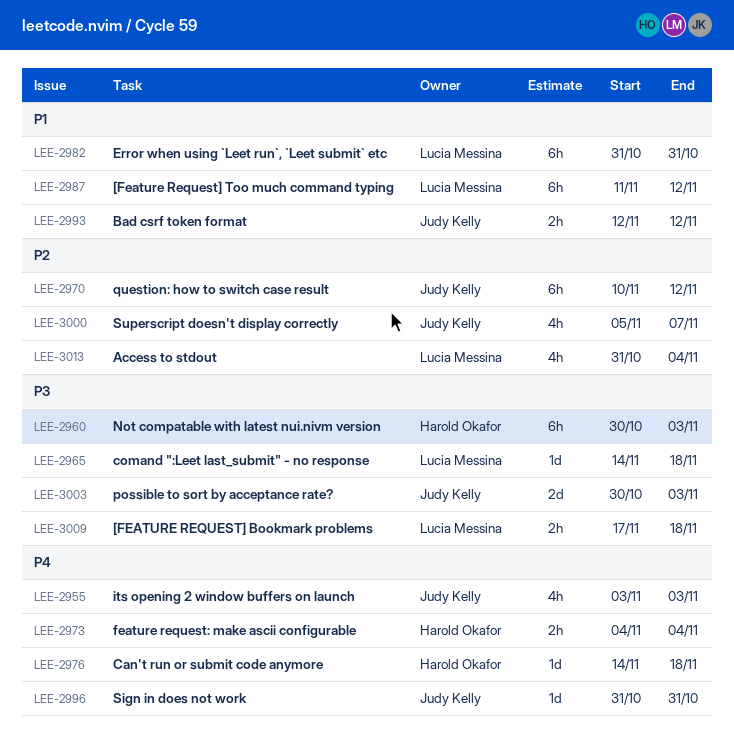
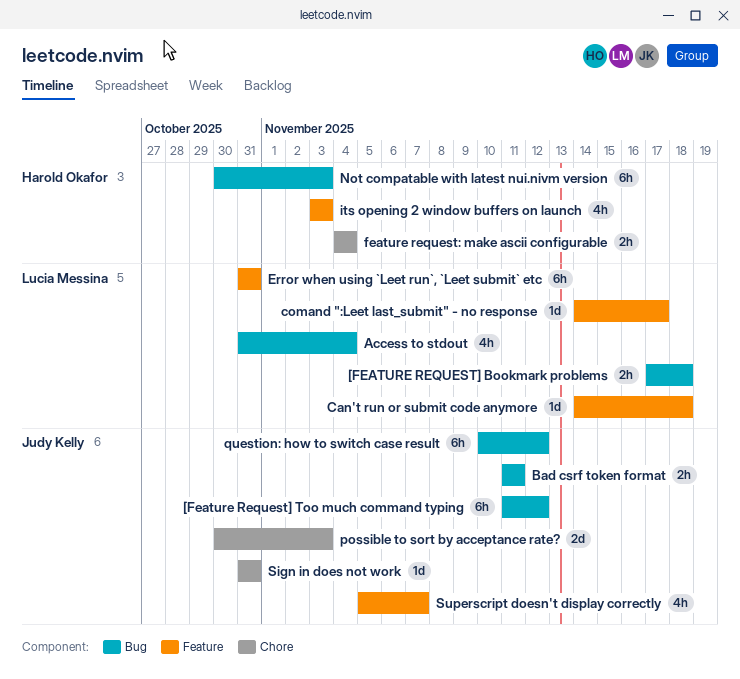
[Feature Request] Too much command typing, owner: Lucia Messina -> Judy Kelly
Bad csrf token format, start: Nov 12 -> Nov 11
Bad csrf token format, due: Nov 12 -> Nov 11
Can't run or submit code anymore, owner: Harold Okafor -> Lucia Messina
comand ":Leet last_submit" - no response, due: Nov 18 -> Nov 17
its opening 2 window buffers on launch, owner: Judy Kelly -> Harold Okafor

